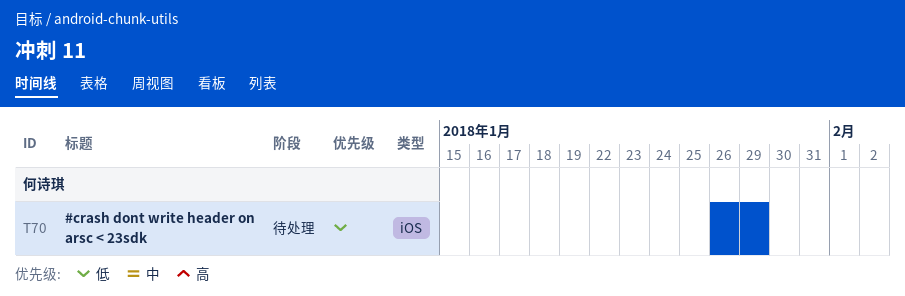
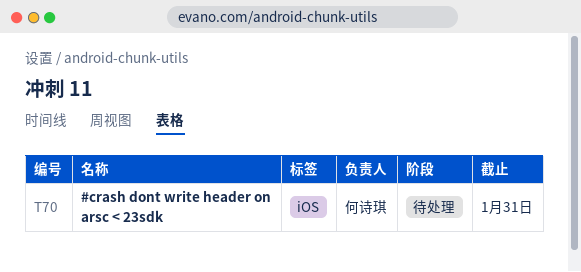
T70, due: Jan 29 -> Jan 31

